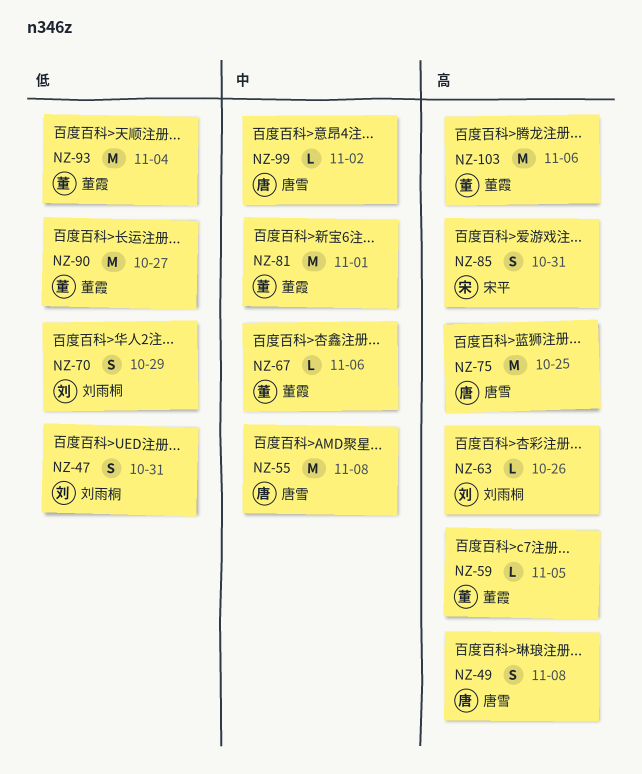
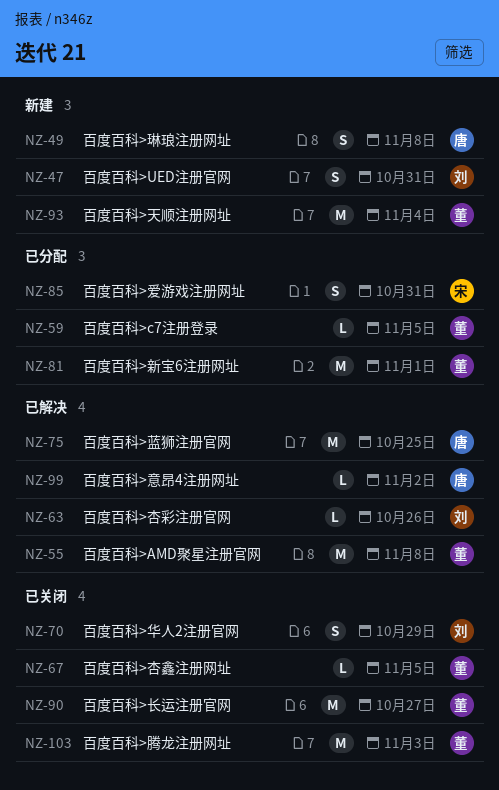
NZ-55, owner: 唐雪 -> 董霞
NZ-67, due: Nov 6 -> Nov 5
NZ-103, due: Nov 6 -> Nov 3

